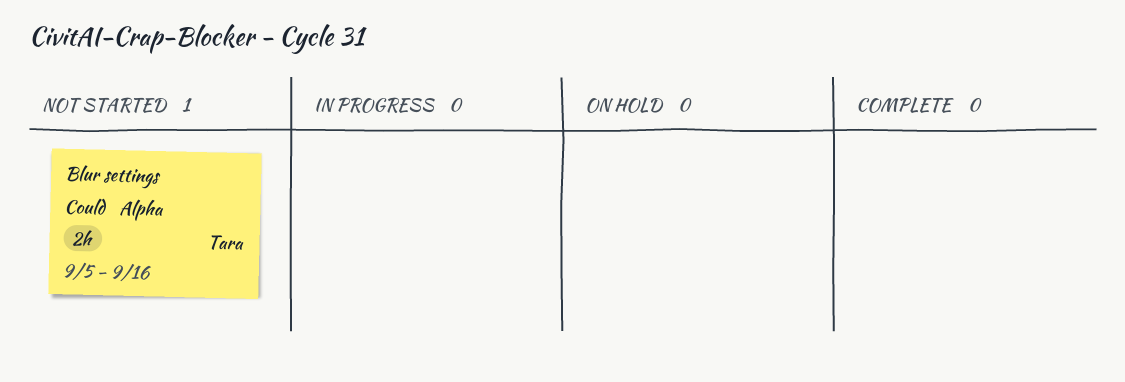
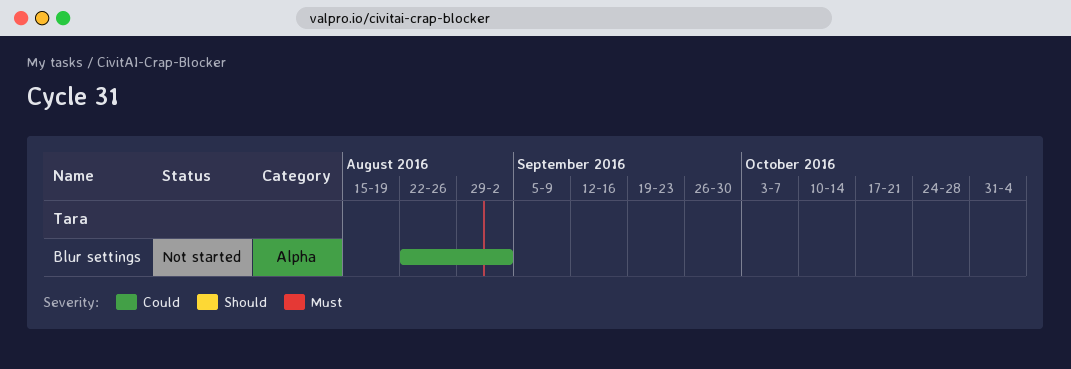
Blur settings, start: Sep 5 -> Aug 22
Blur settings, due: Sep 16 -> Sep 2

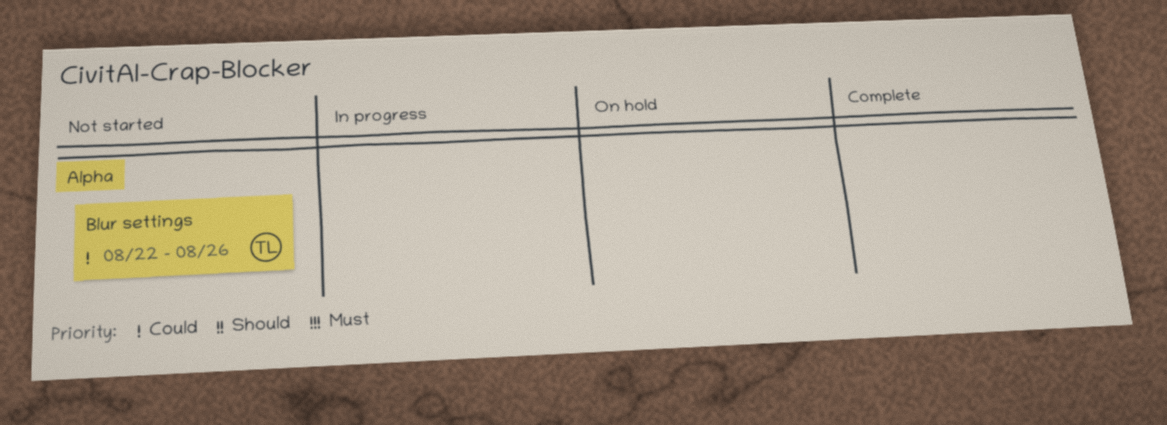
Blur settings, due: Sep 2 -> Aug 26

